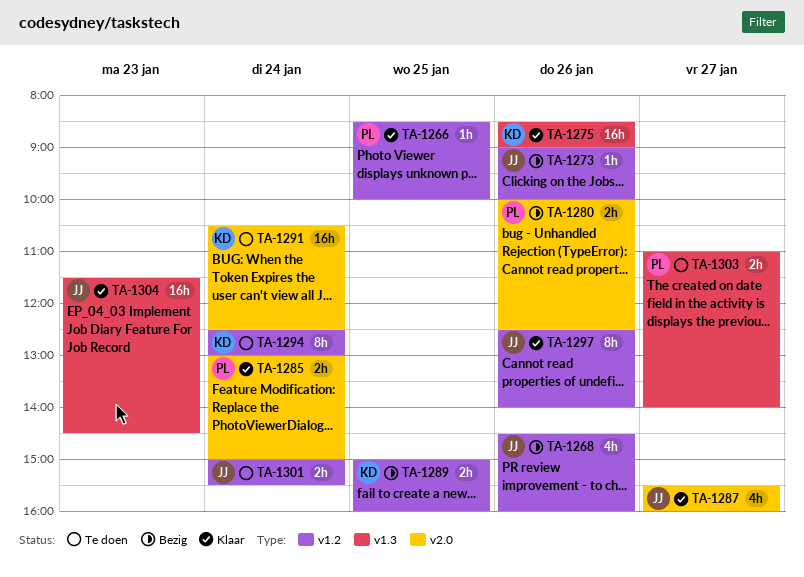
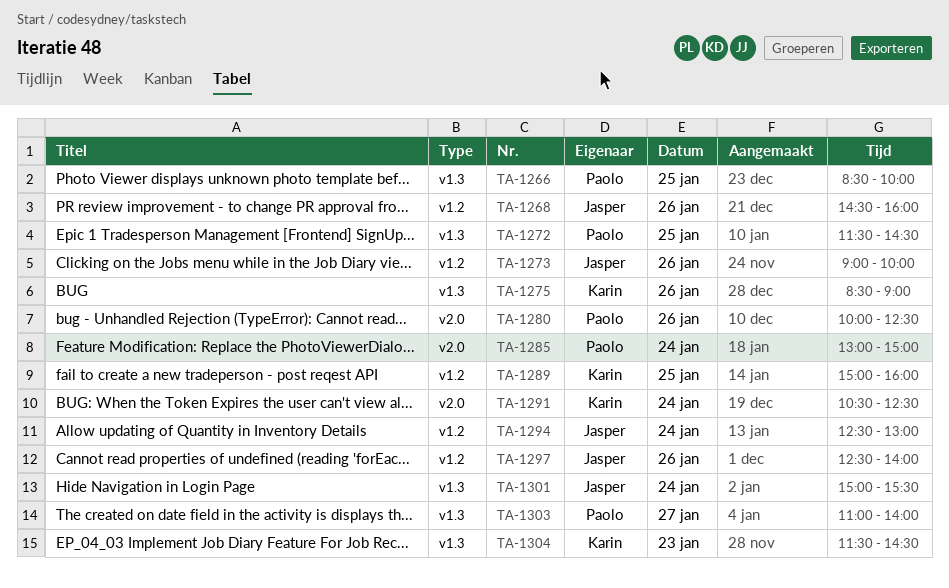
TA-1266, label: v1.2 -> v1.3
TA-1272: none -> present
TA-1287: present -> none
TA-1294, owner: Karin -> Jasper
TA-1301, label: v1.2 -> v1.3
TA-1304, owner: Jasper -> Karin

